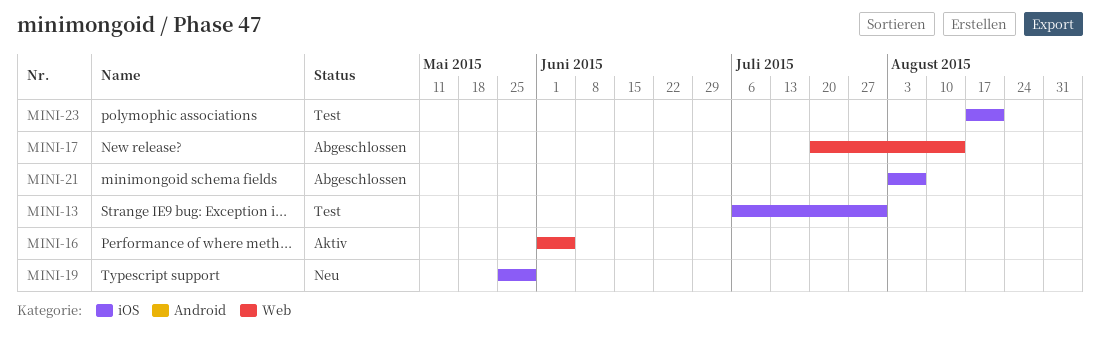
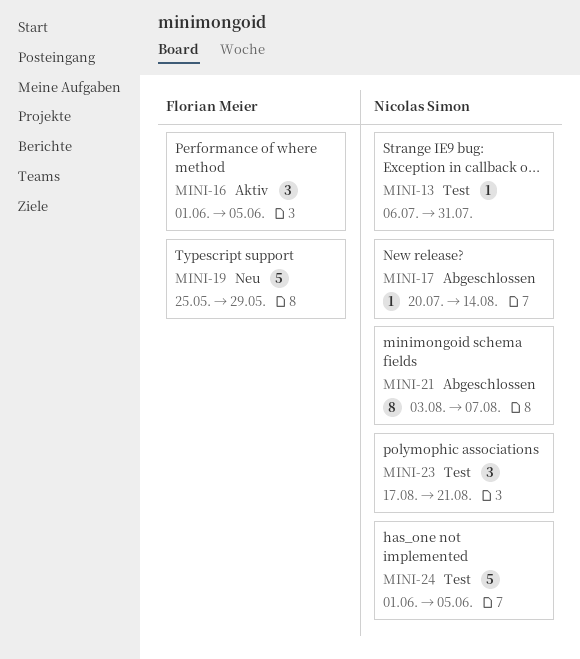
MINI-24: none -> present

